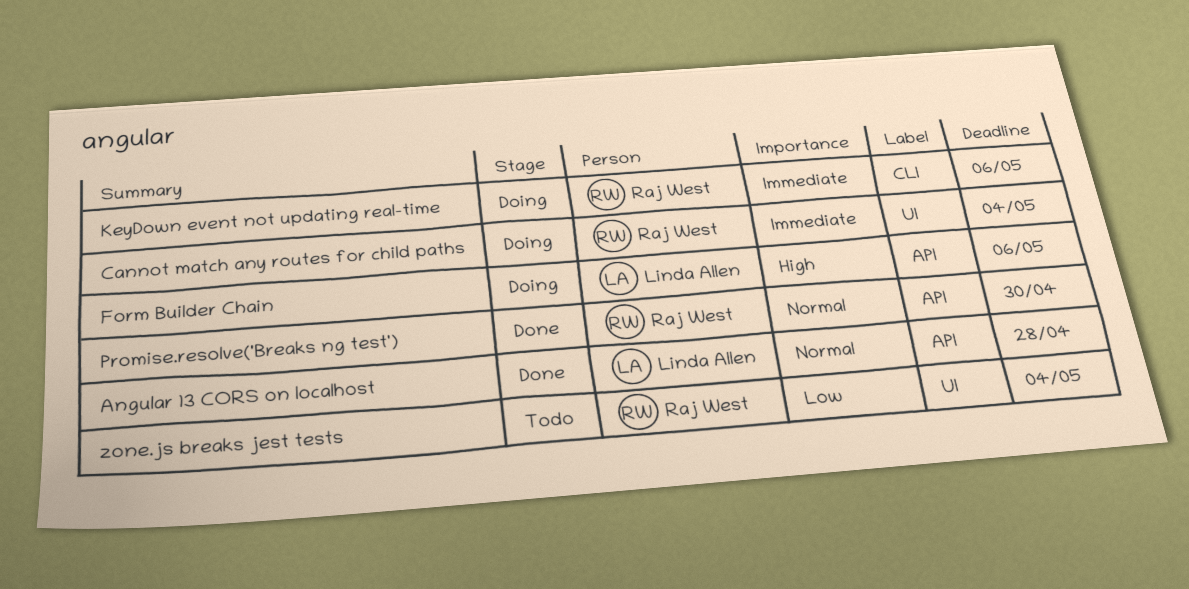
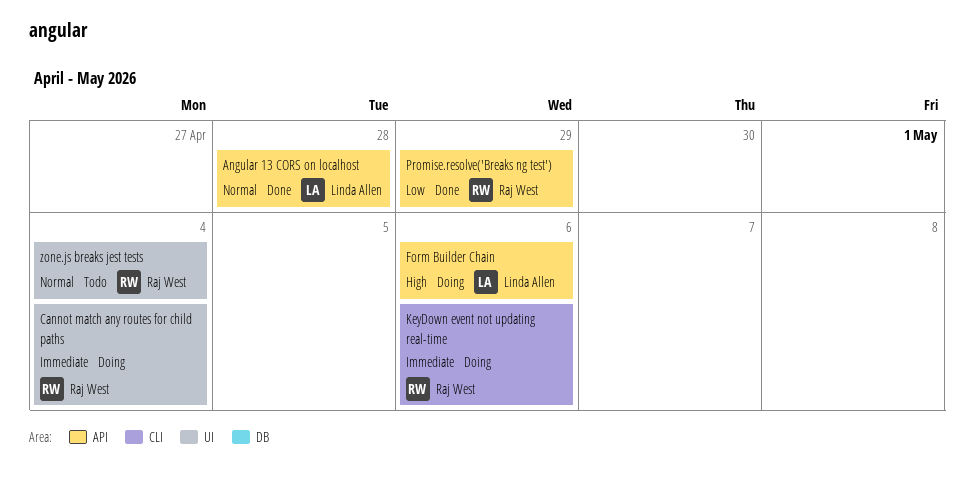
Promise.resolve('Breaks ng test'), priority: Normal -> Low
Promise.resolve('Breaks ng test'), due: Apr 30 -> Apr 29
zone.js breaks jest tests, priority: Low -> Normal

